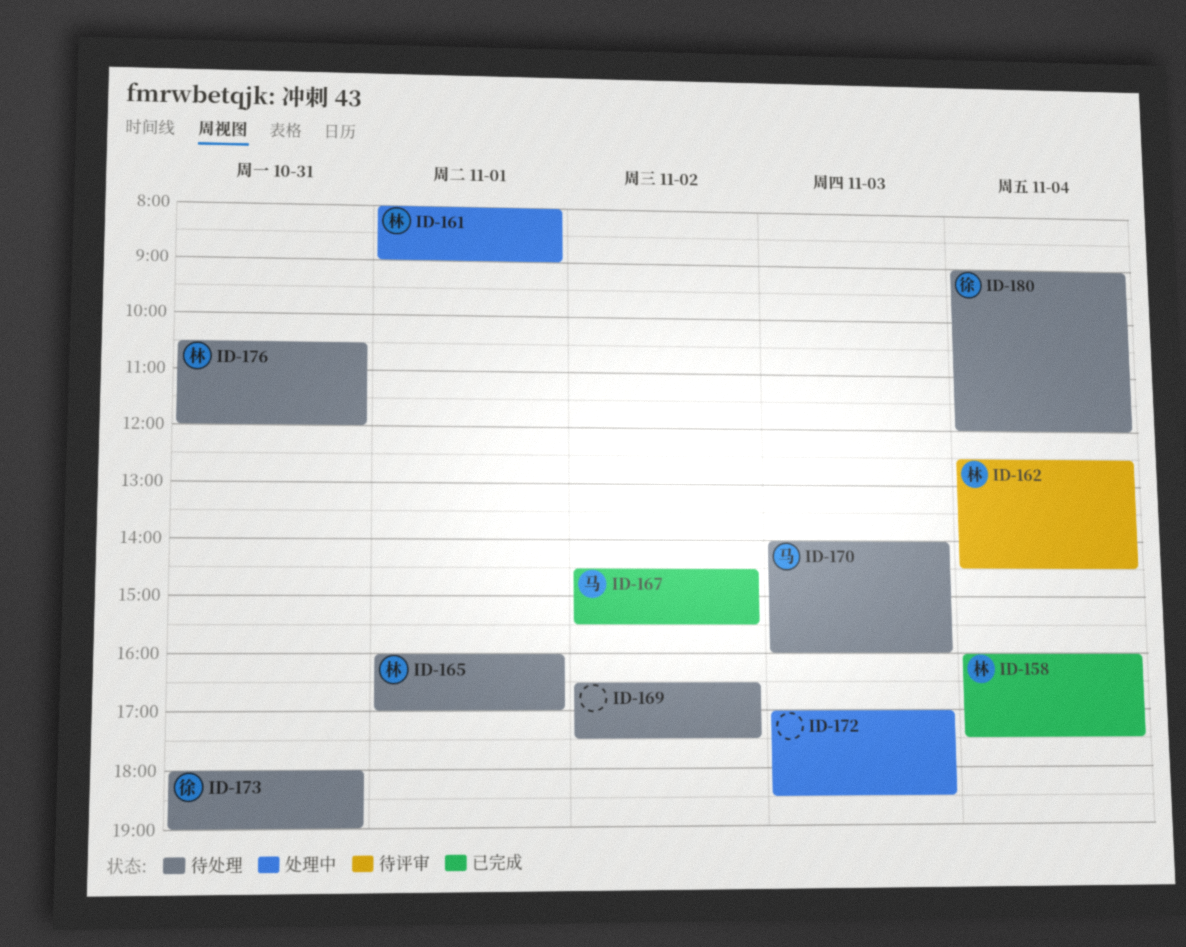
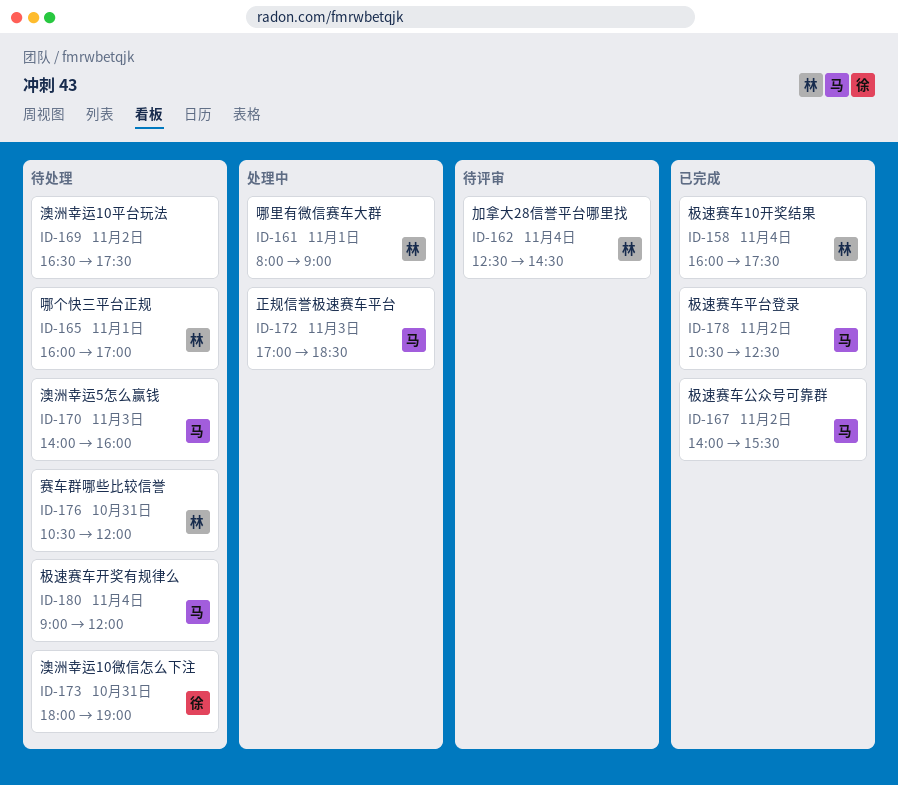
ID-167, begins: 14:30 -> 14:00
ID-172, owner: none -> 马
ID-178: none -> present
ID-180, owner: 徐 -> 马

